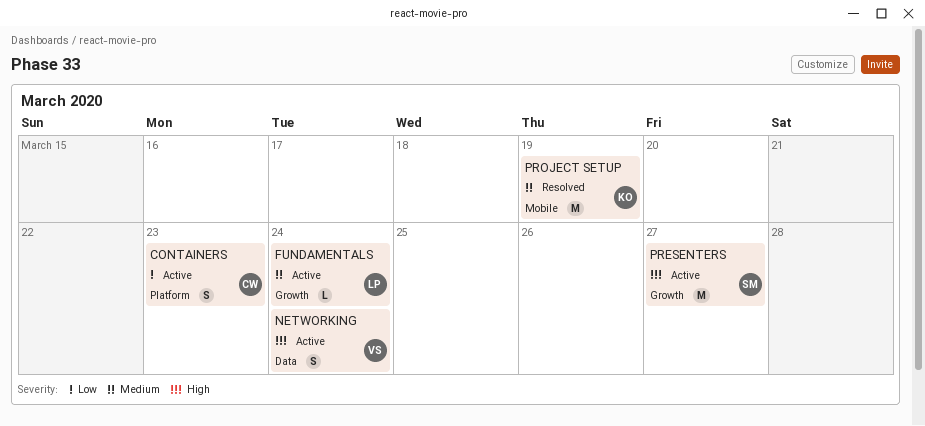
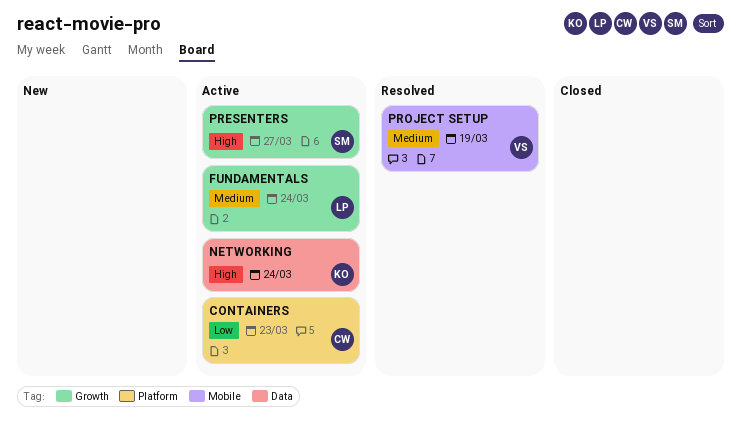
NETWORKING, owner: VS -> KO
PROJECT SETUP, owner: KO -> VS

